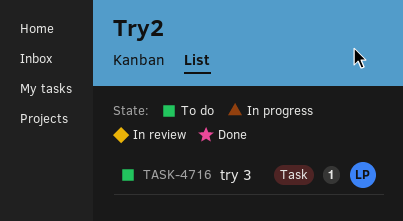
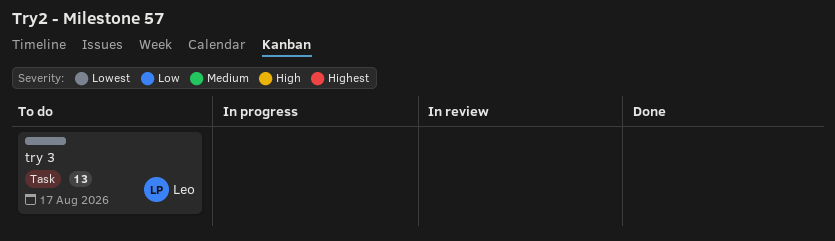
try 3, estimate: 1 -> 13

